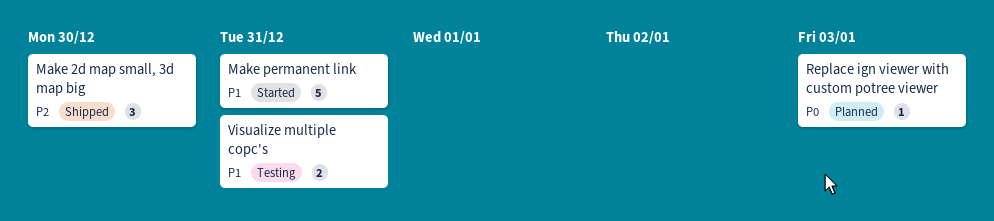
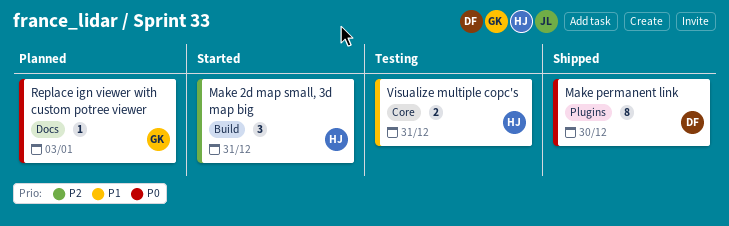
Make 2d map small, 3d map big, status: Shipped -> Started
Make 2d map small, 3d map big, due: Dec 30 -> Dec 31
Make permanent link, status: Started -> Shipped
Make permanent link, priority: P1 -> P0
Make permanent link, estimate: 5 -> 8
Make permanent link, due: Dec 31 -> Dec 30

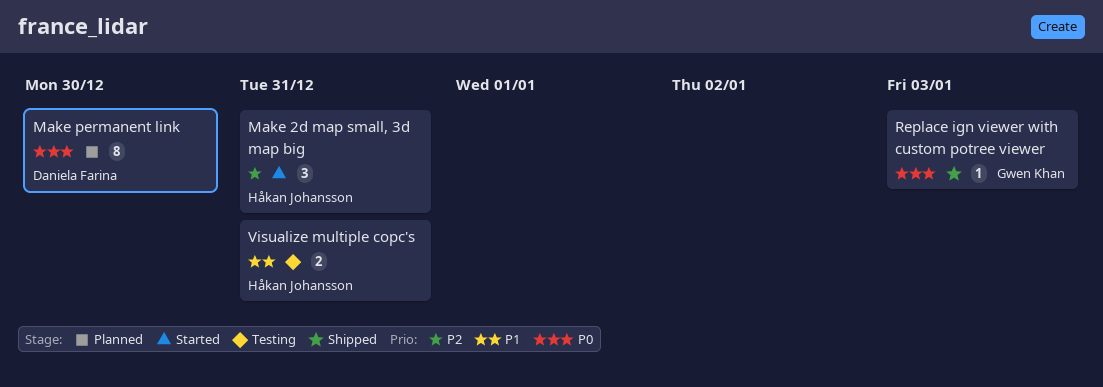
Make permanent link, status: Shipped -> Planned
Replace ign viewer with custom potree viewer, status: Planned -> Shipped

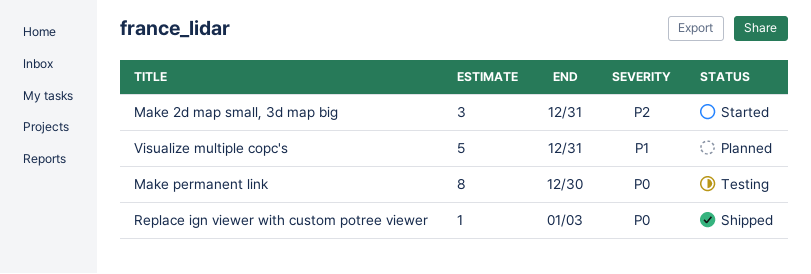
Make permanent link, status: Planned -> Testing
Visualize multiple copc's, status: Testing -> Planned
Visualize multiple copc's, estimate: 2 -> 5

